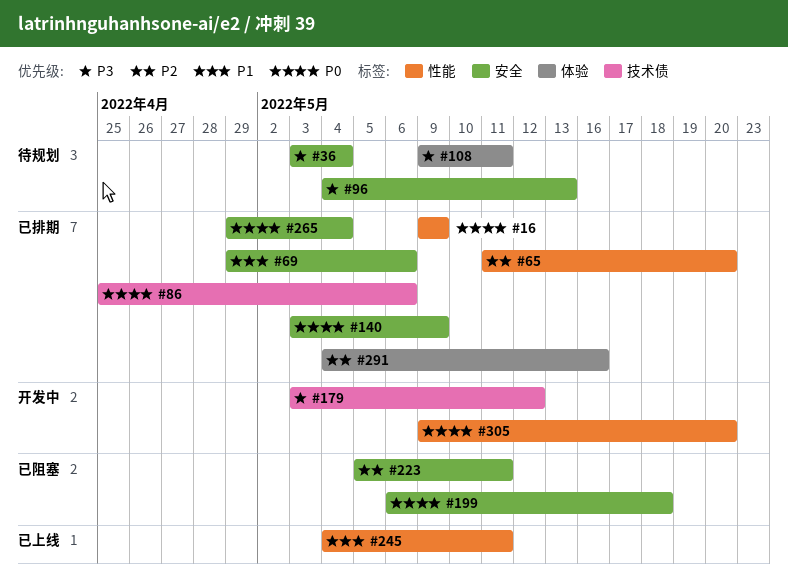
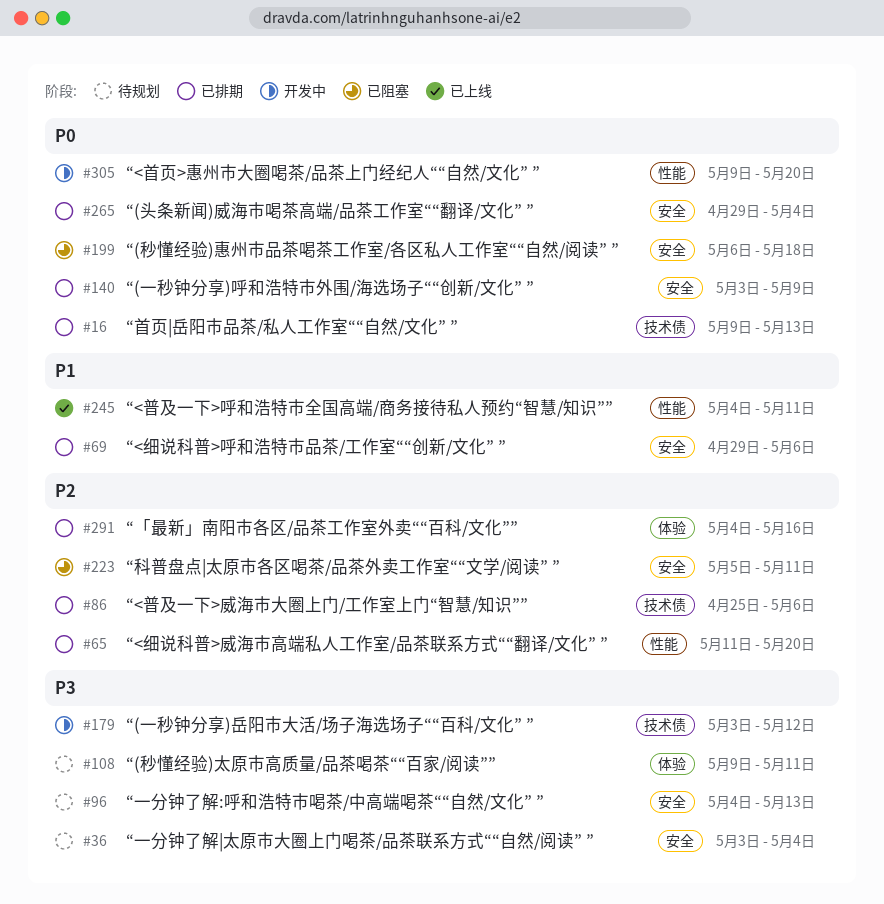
#16, label: 性能 -> 技术债
#16, due: May 9 -> May 13
#86, priority: P0 -> P2

